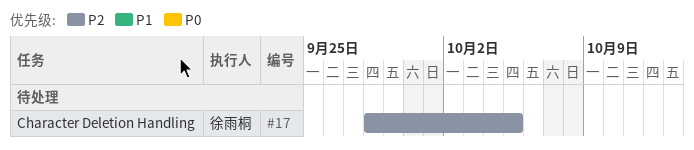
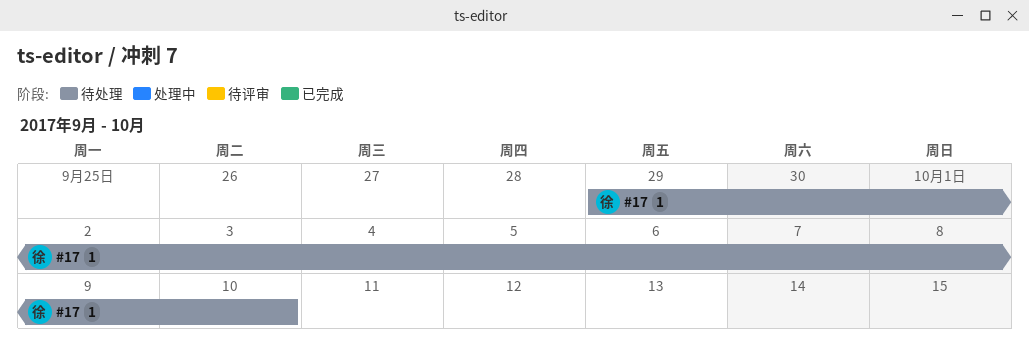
#17, start: Sep 28 -> Sep 29
#17, due: Oct 5 -> Oct 10

